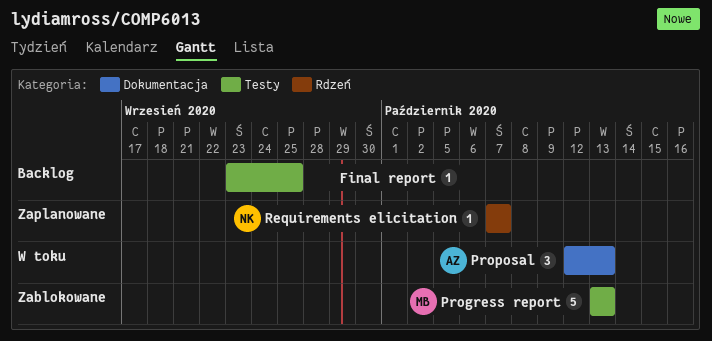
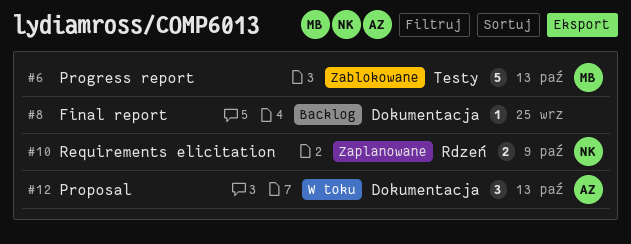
Final report, label: Testy -> Dokumentacja
Requirements elicitation, estimate: 1 -> 2
Requirements elicitation, due: Oct 7 -> Oct 9

